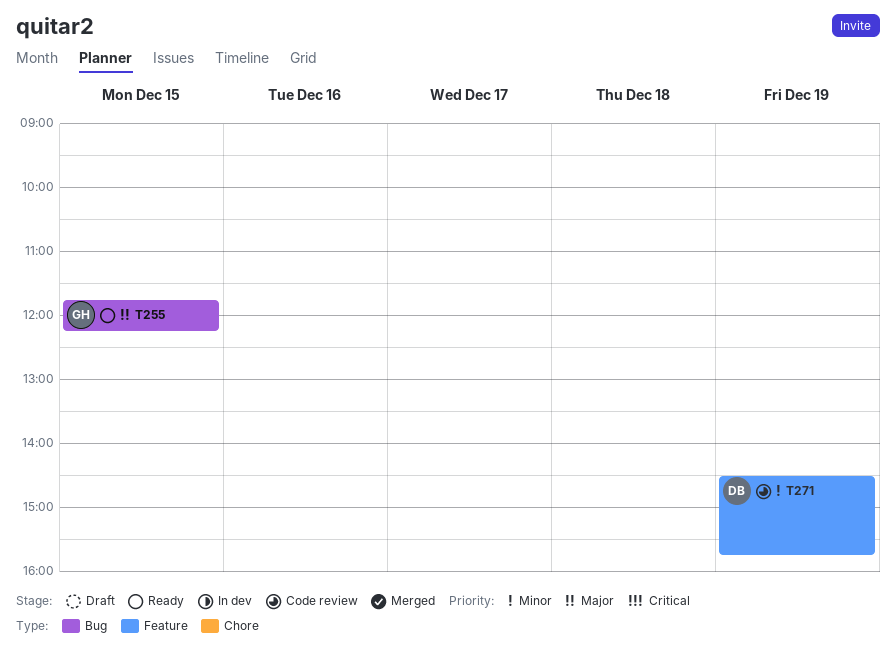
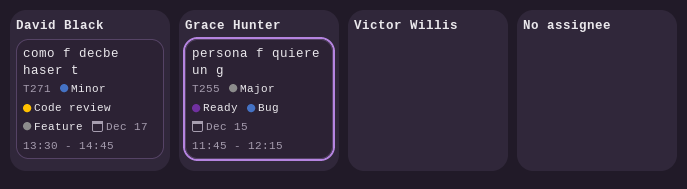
T271, day: Dec 19 -> Dec 17
T271, begins: 14:30 -> 13:30
T271, ends: 15:45 -> 14:45

